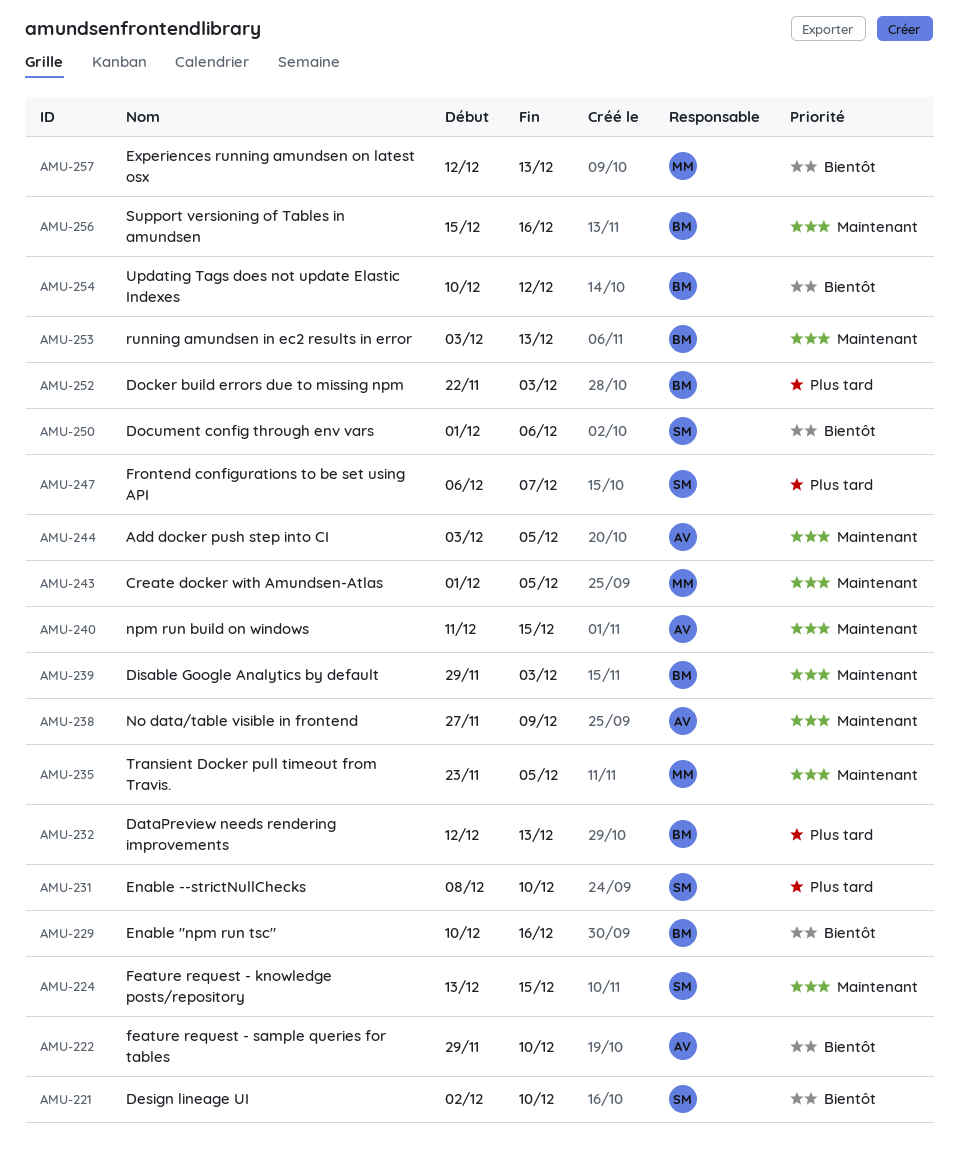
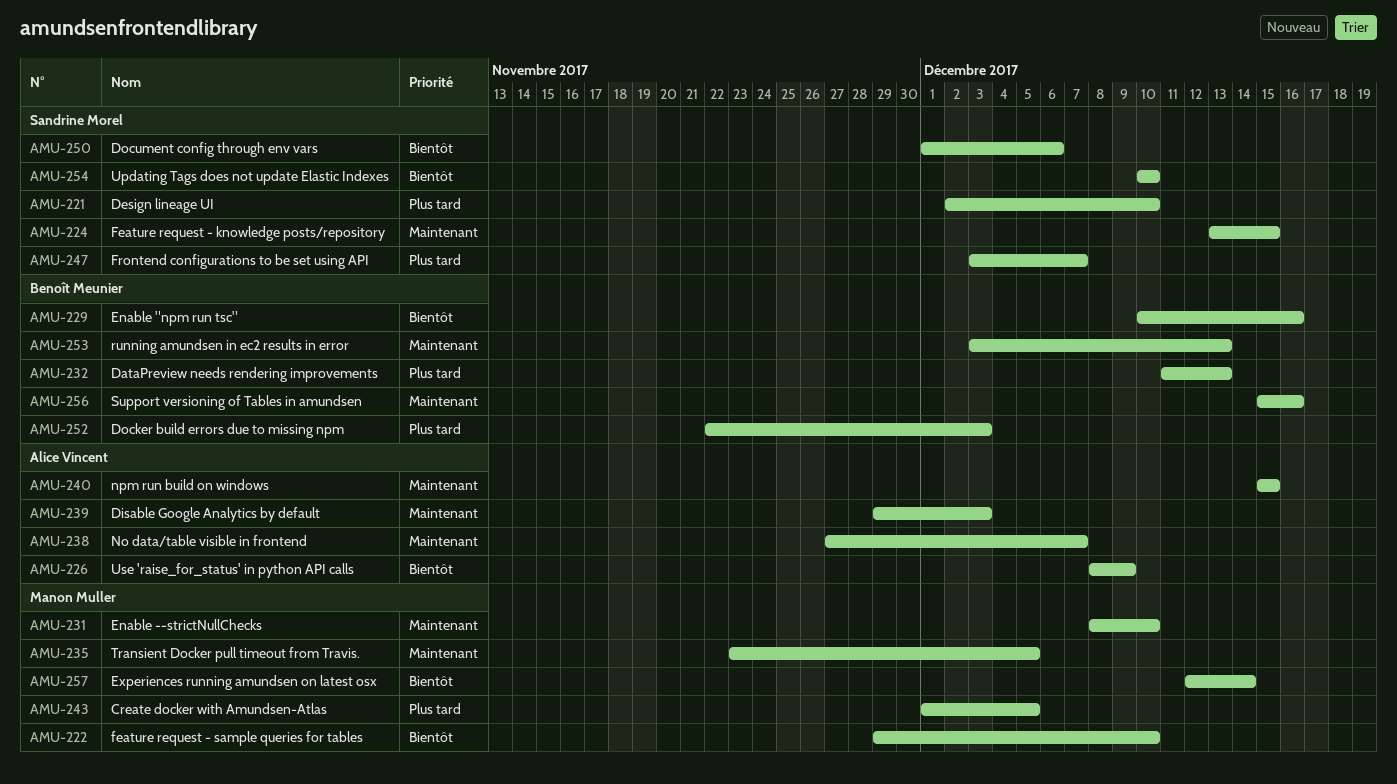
AMU-221, priority: Bientôt -> Plus tard
AMU-222, owner: Alice Vincent -> Manon Muller
AMU-226: none -> present
AMU-231, owner: Sandrine Morel -> Manon Muller
AMU-231, priority: Plus tard -> Maintenant
AMU-232, start: Dec 12 -> Dec 11
AMU-238, due: Dec 9 -> Dec 7
AMU-239, owner: Benoît Meunier -> Alice Vincent
AMU-240, start: Dec 11 -> Dec 15
AMU-243, priority: Maintenant -> Plus tard
AMU-244: present -> none
AMU-247, start: Dec 6 -> Dec 3
AMU-254, owner: Benoît Meunier -> Sandrine Morel
AMU-254, due: Dec 12 -> Dec 10
AMU-257, due: Dec 13 -> Dec 14

